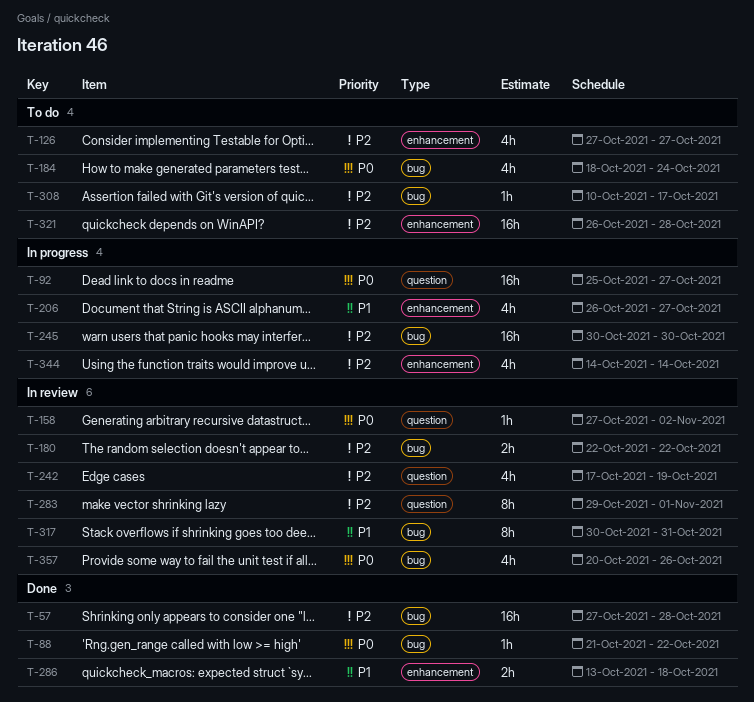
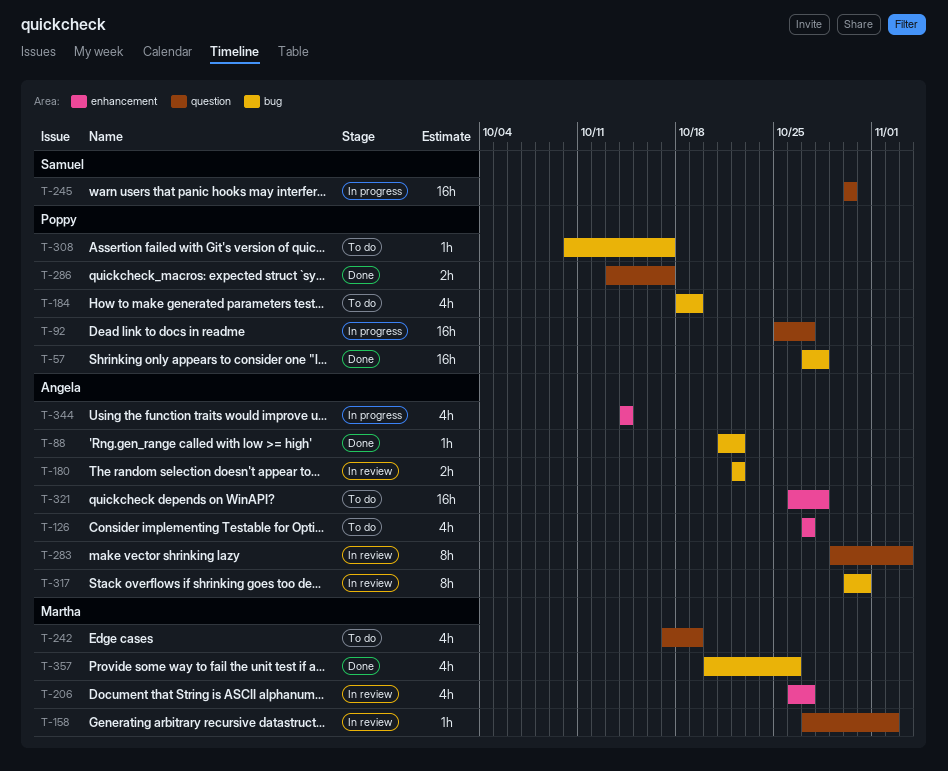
T-184, due: Oct 24 -> Oct 19
T-206, status: In progress -> In review
T-242, status: In review -> To do
T-245, label: bug -> question
T-283, due: Nov 1 -> Nov 3
T-286, label: enhancement -> question
T-286, due: Oct 18 -> Oct 17
T-357, status: In review -> Done

